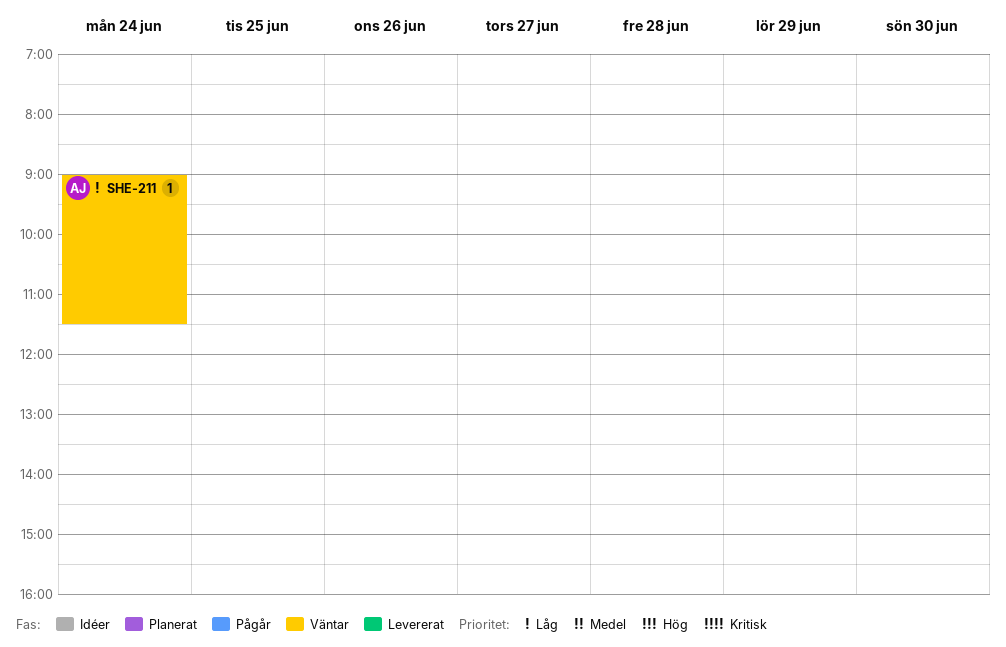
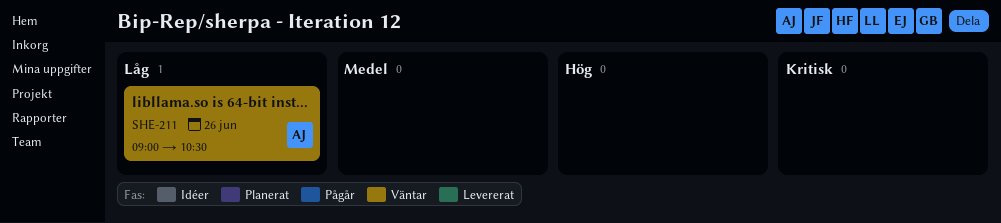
SHE-211, day: Jun 24 -> Jun 26
SHE-211, ends: 11:30 -> 10:30

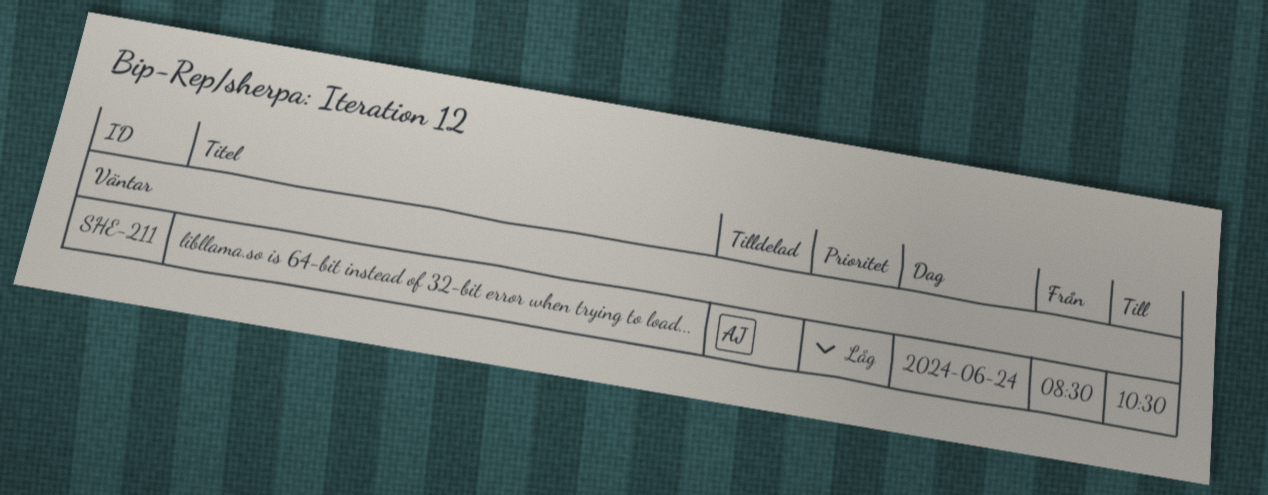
SHE-211, day: Jun 26 -> Jun 24
SHE-211, begins: 09:00 -> 08:30

